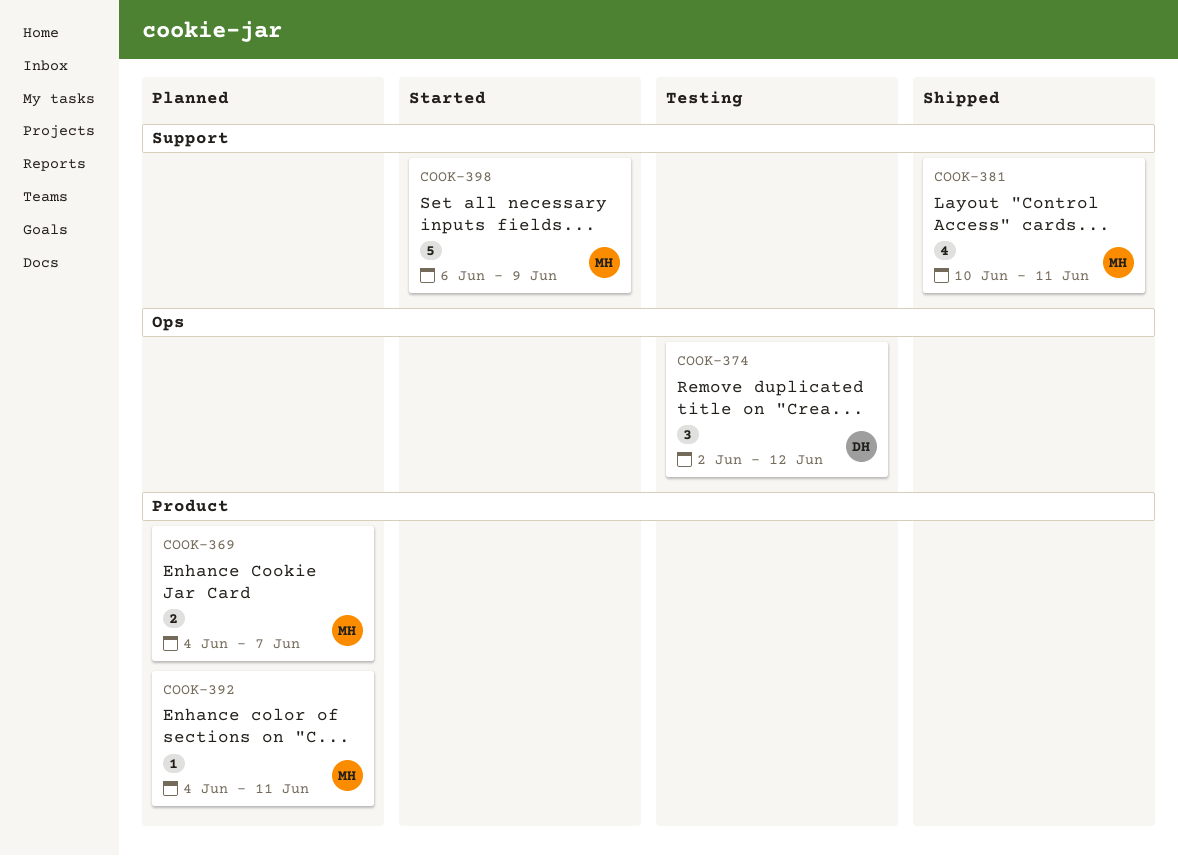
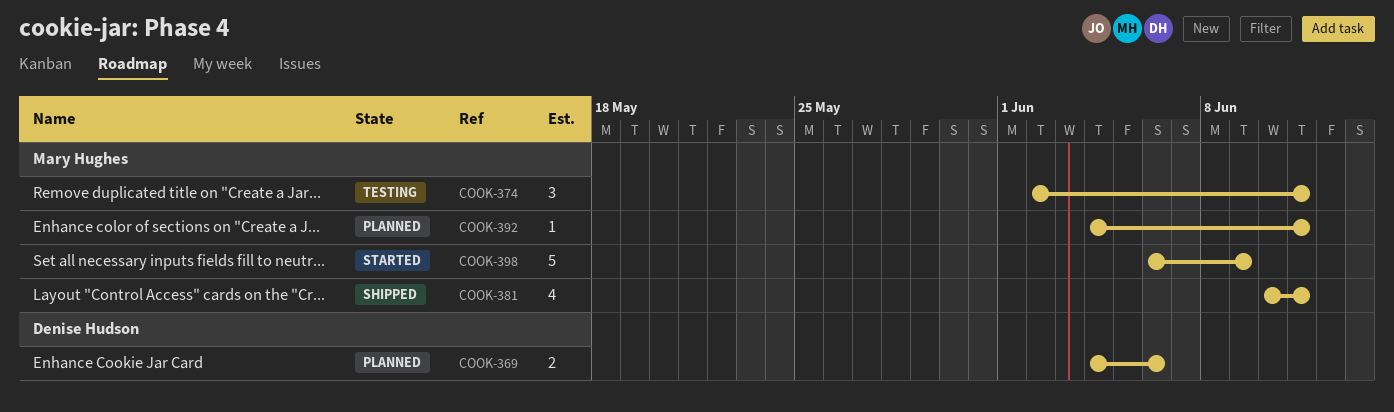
COOK-369, owner: Mary Hughes -> Denise Hudson
COOK-369, due: Jun 7 -> Jun 6
COOK-374, owner: Denise Hudson -> Mary Hughes
COOK-374, due: Jun 12 -> Jun 11

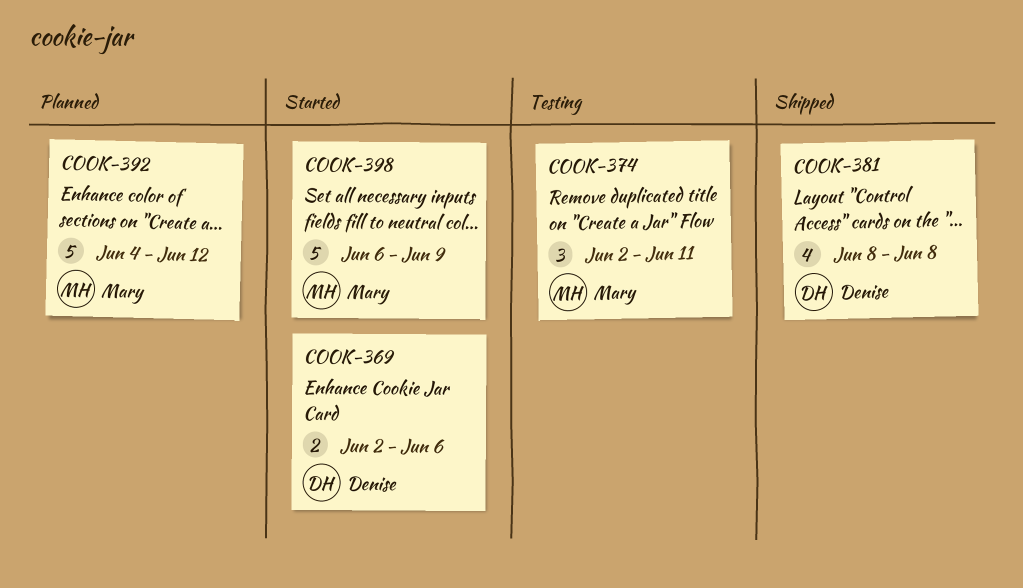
COOK-369, status: Planned -> Started
COOK-369, start: Jun 4 -> Jun 2
COOK-381, owner: Mary Hughes -> Denise Hudson
COOK-381, start: Jun 10 -> Jun 8
COOK-381, due: Jun 11 -> Jun 8
COOK-392, estimate: 1 -> 5
COOK-392, due: Jun 11 -> Jun 12

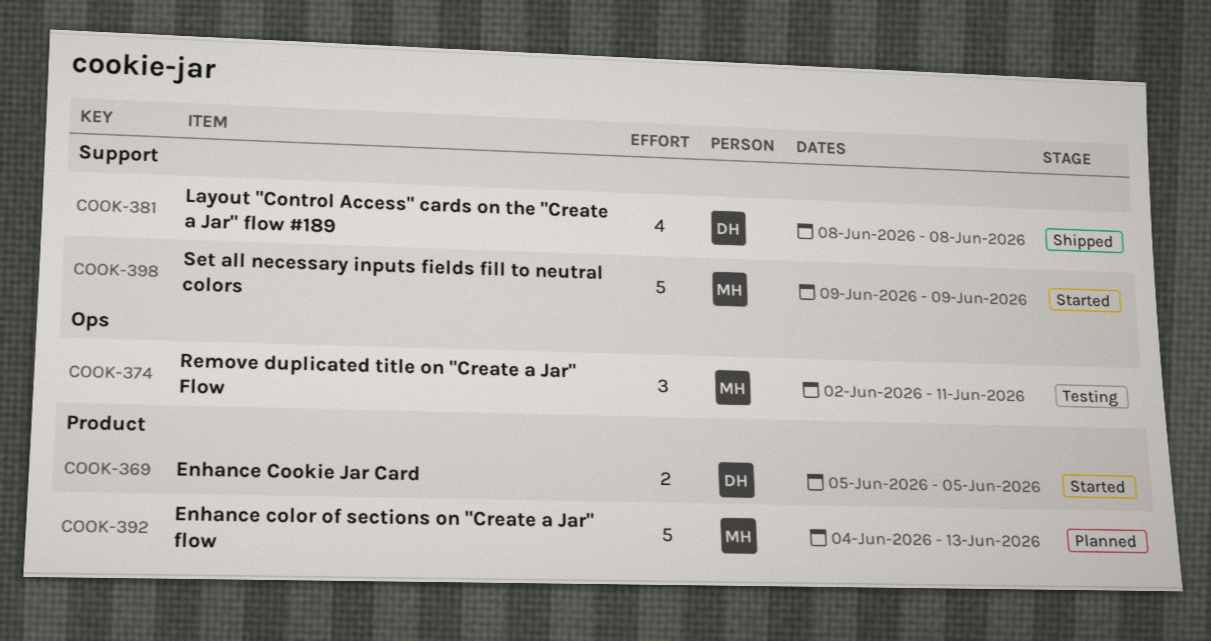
COOK-369, start: Jun 2 -> Jun 5
COOK-369, due: Jun 6 -> Jun 5
COOK-392, due: Jun 12 -> Jun 13
COOK-398, start: Jun 6 -> Jun 9

